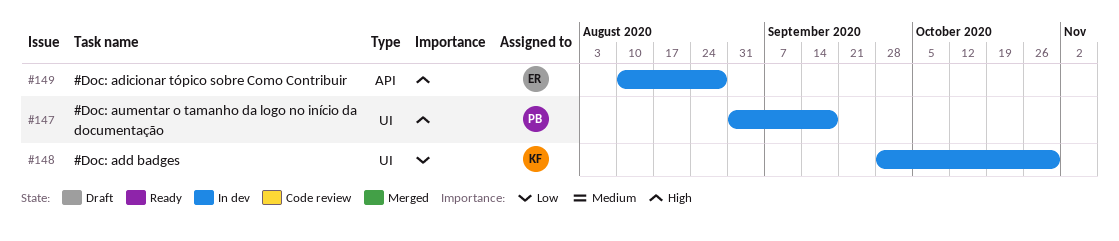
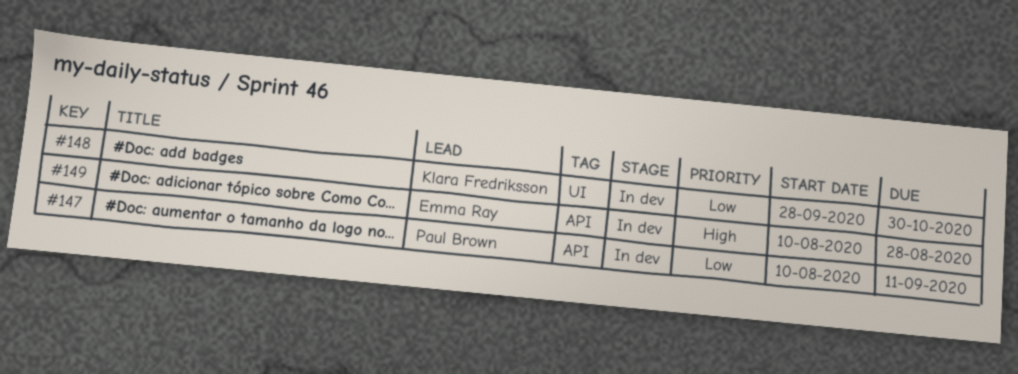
#147, priority: High -> Low
#147, label: UI -> API
#147, start: Aug 31 -> Aug 10
#147, due: Sep 18 -> Sep 11

